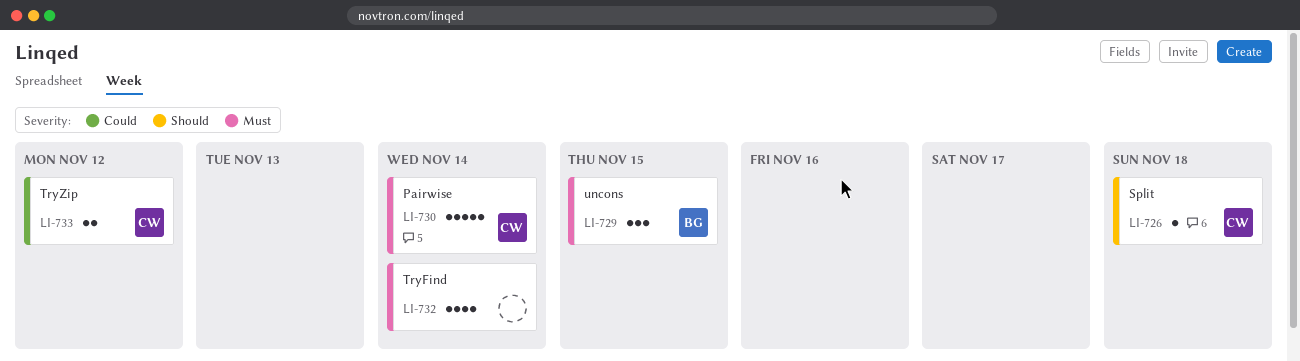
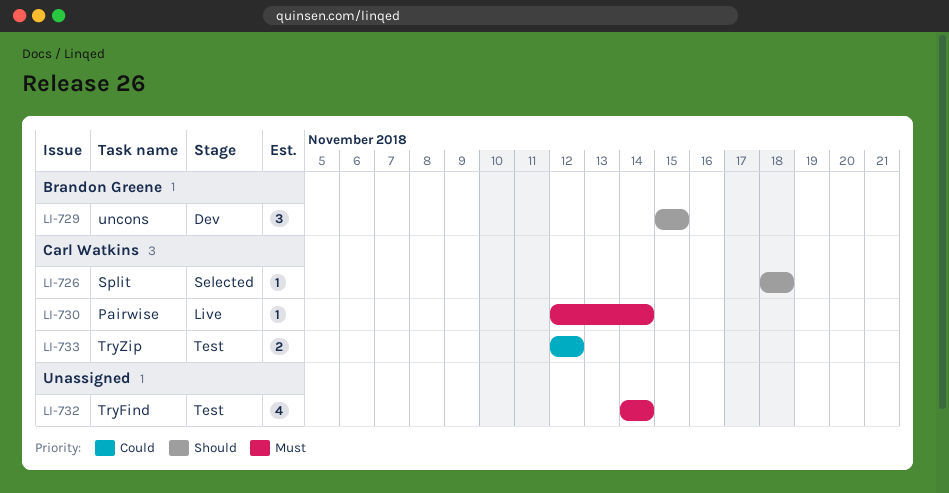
LI-729, priority: Must -> Should
LI-730, estimate: 5 -> 1

